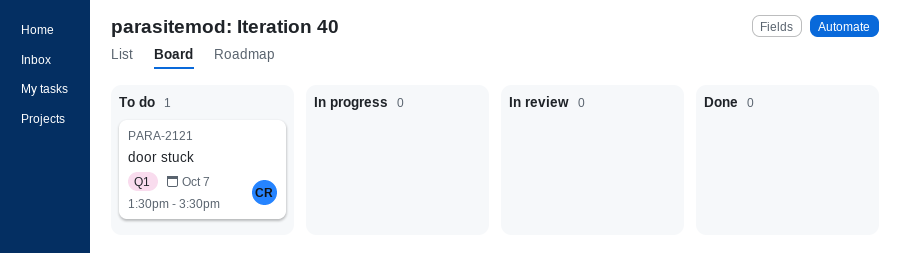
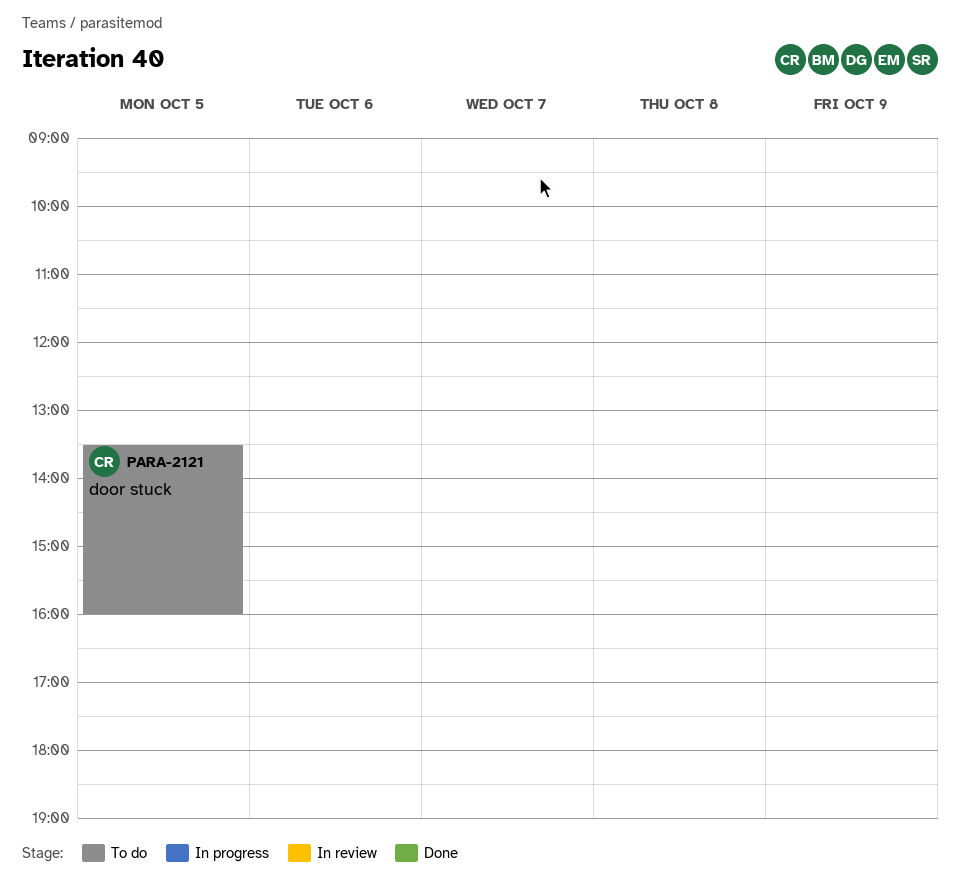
PARA-2121, day: Oct 7 -> Oct 5
PARA-2121, ends: 15:30 -> 16:00

